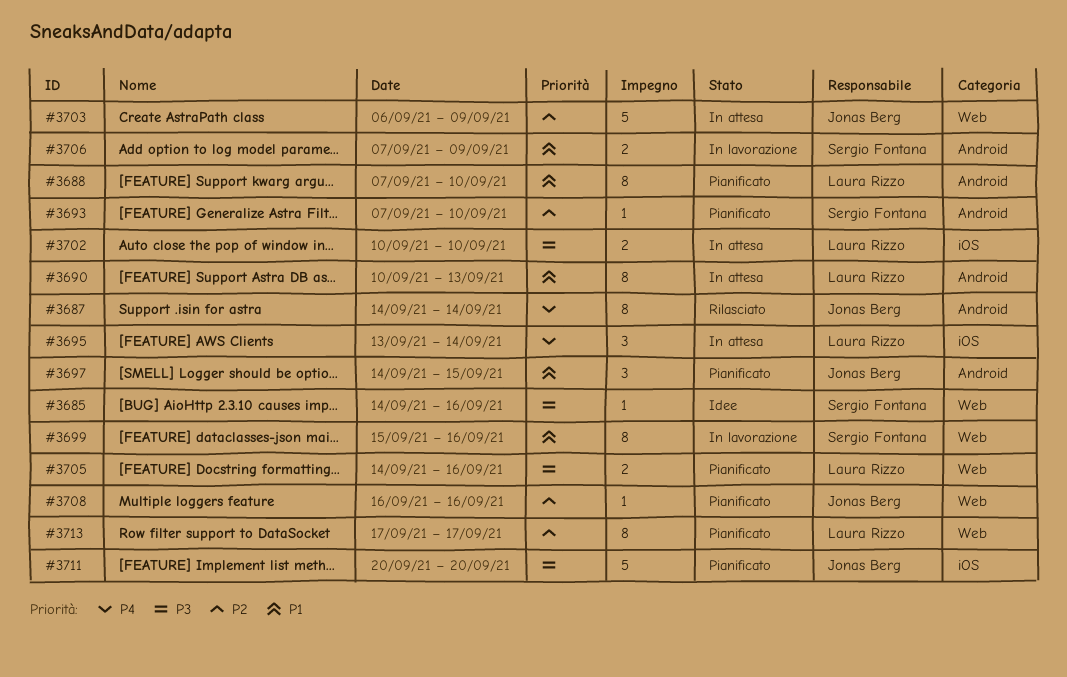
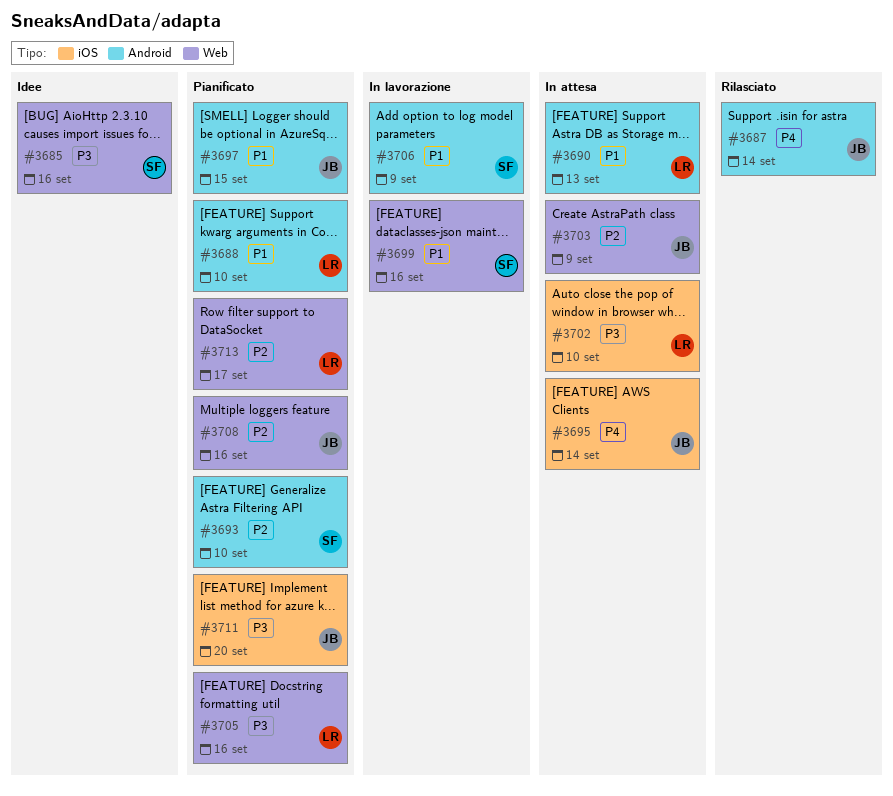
#3695, owner: Laura Rizzo -> Jonas Berg

